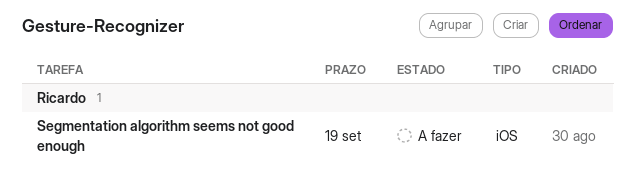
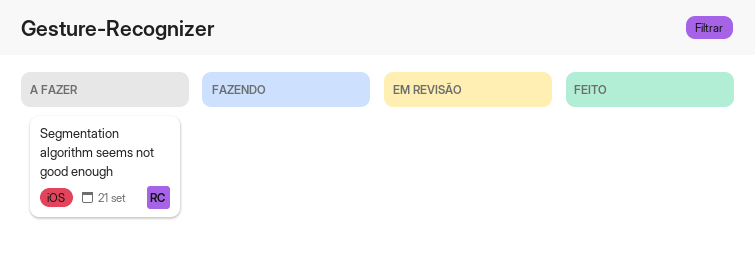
Segmentation algorithm seems not good enough, due: Sep 19 -> Sep 21

